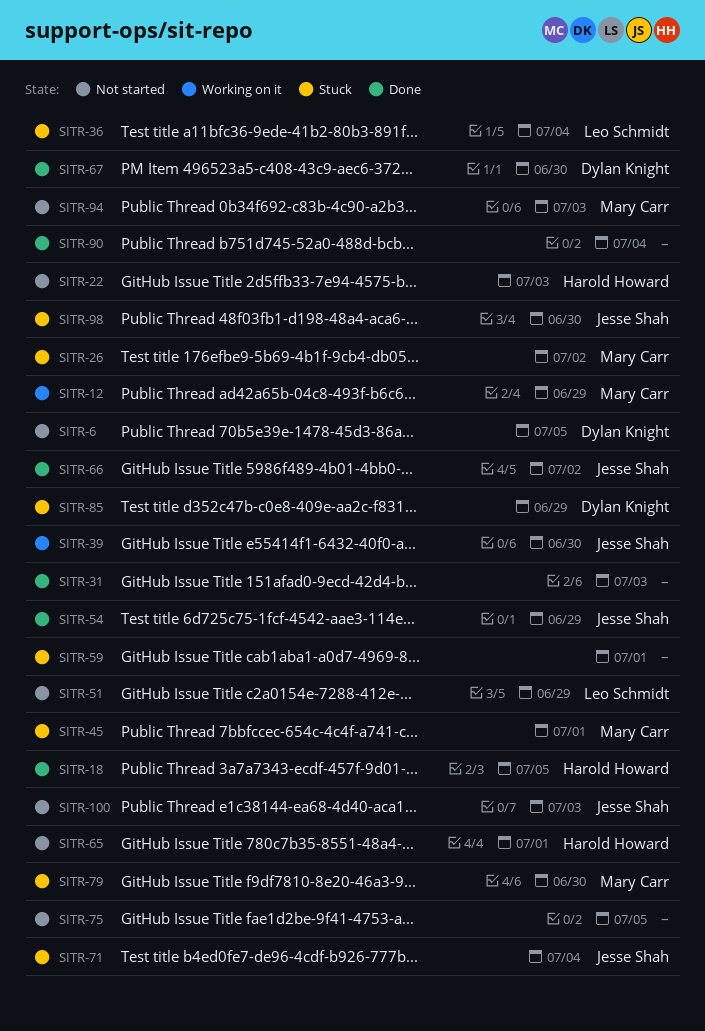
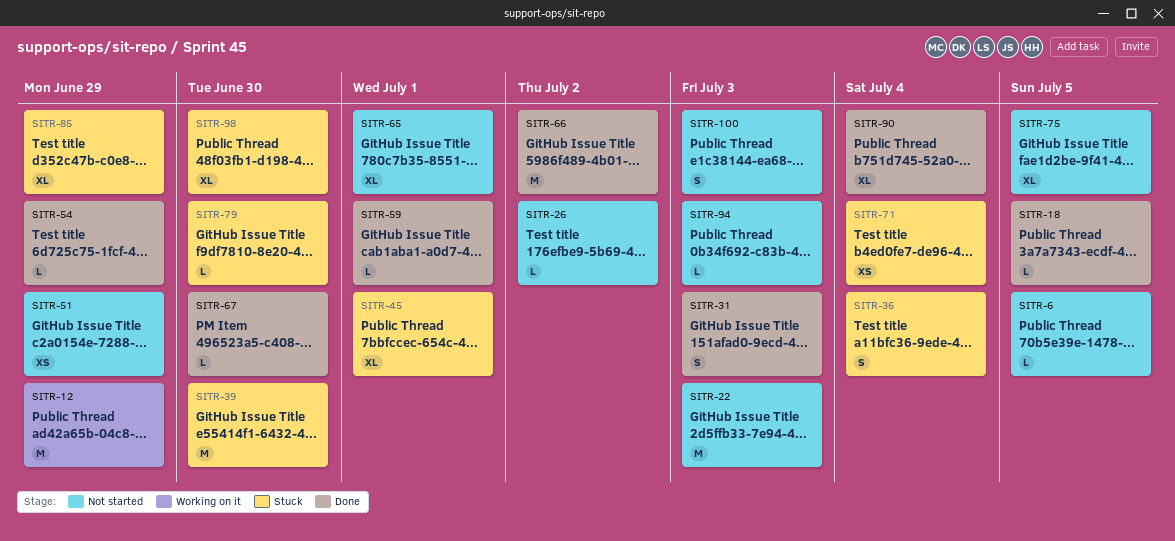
SITR-26, status: Stuck -> Not started
SITR-39, status: Working on it -> Stuck
SITR-59, status: Stuck -> Done

